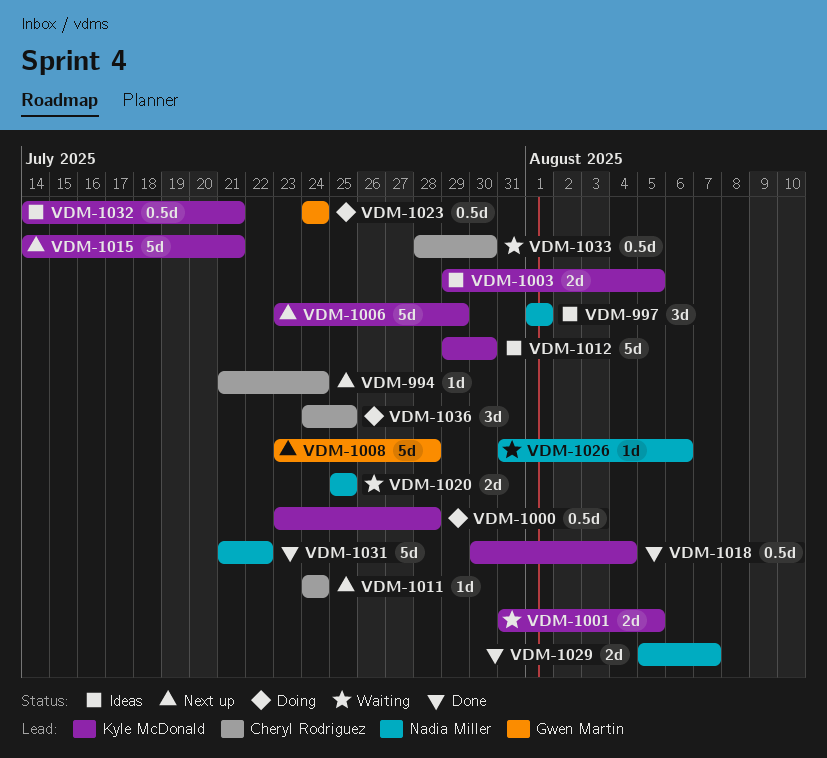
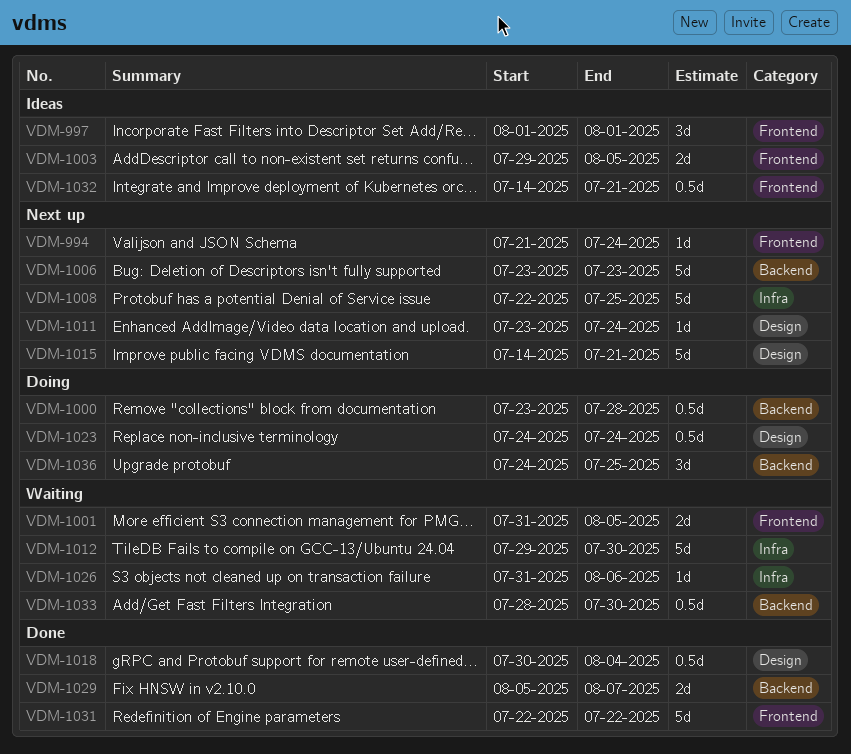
VDM-1006, due: Jul 29 -> Jul 23
VDM-1008, start: Jul 23 -> Jul 22
VDM-1008, due: Jul 28 -> Jul 25
VDM-1011, start: Jul 24 -> Jul 23
VDM-1012, status: Ideas -> Waiting
VDM-1020: present -> none
VDM-1031, start: Jul 21 -> Jul 22

